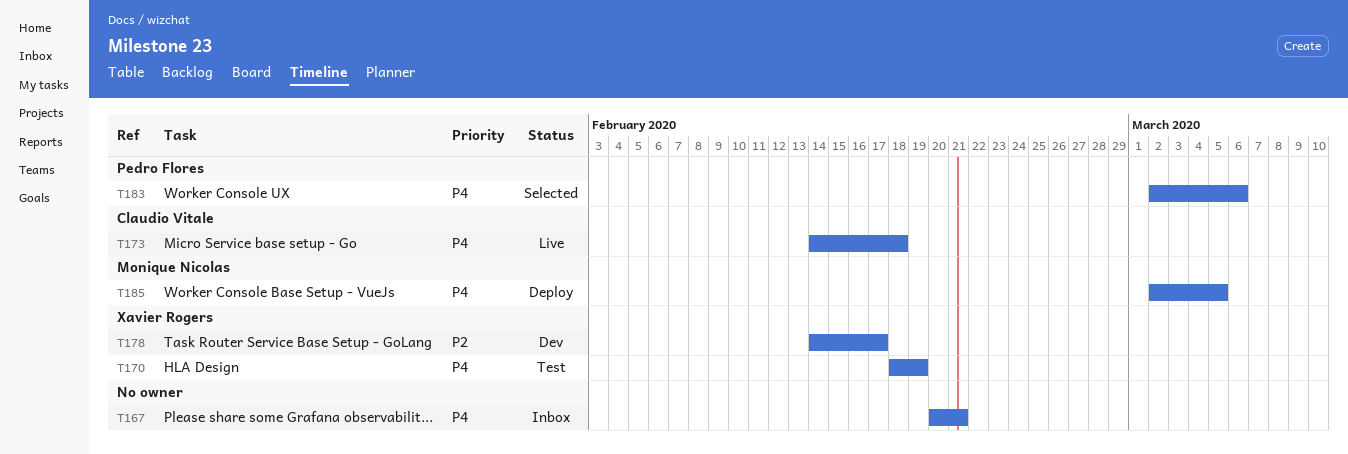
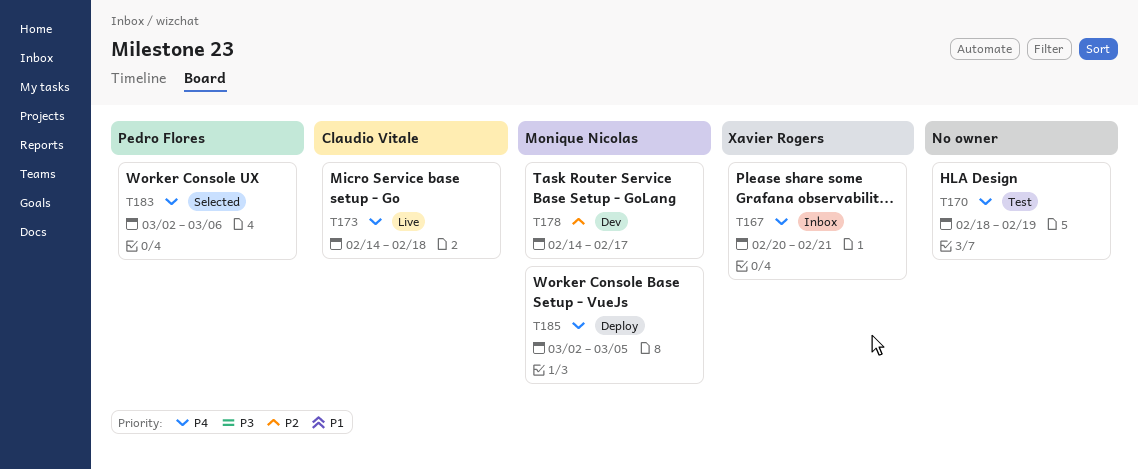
T167, owner: none -> Xavier Rogers
T170, owner: Xavier Rogers -> none
T178, owner: Xavier Rogers -> Monique Nicolas

